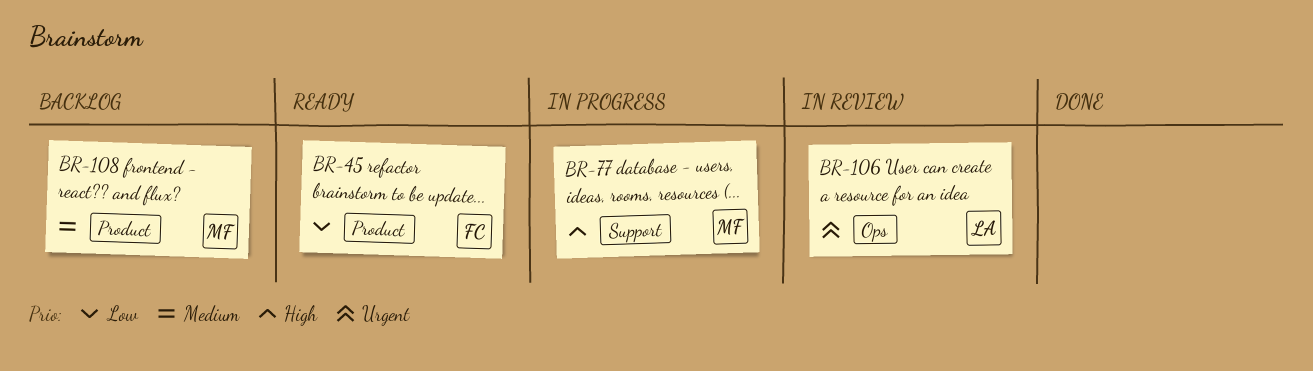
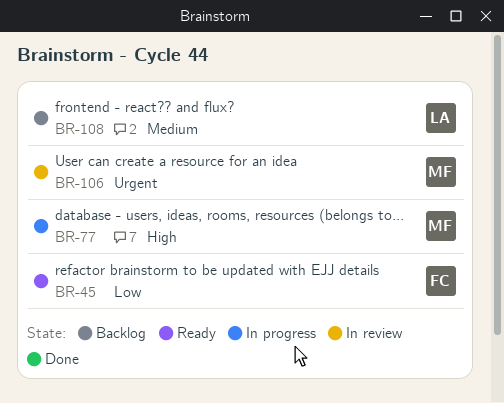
BR-106, owner: LA -> MF
BR-108, owner: MF -> LA

